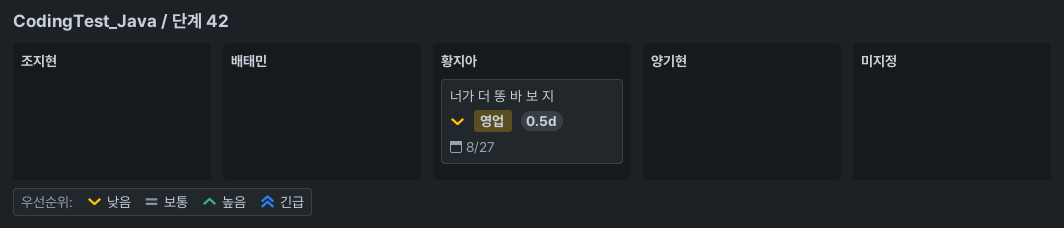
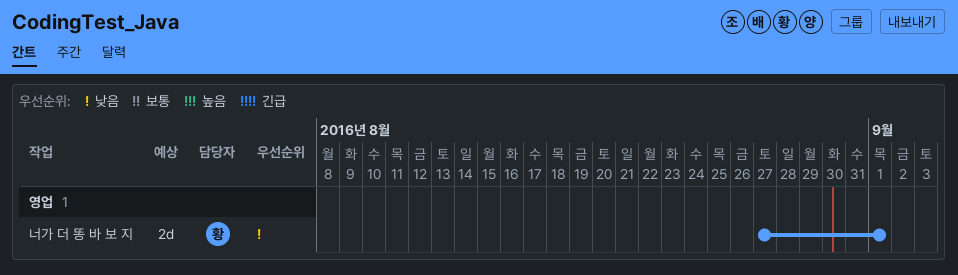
너가 더 똥 바 보 지, estimate: 0.5d -> 2d
너가 더 똥 바 보 지, due: Aug 27 -> Sep 1

